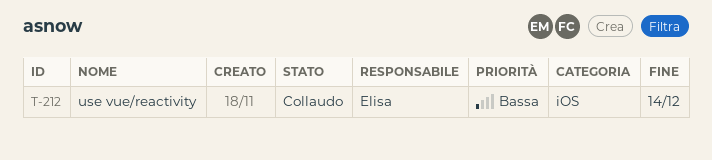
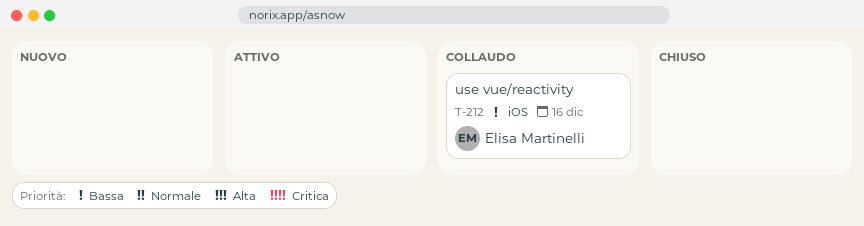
T-212, due: Dec 14 -> Dec 16

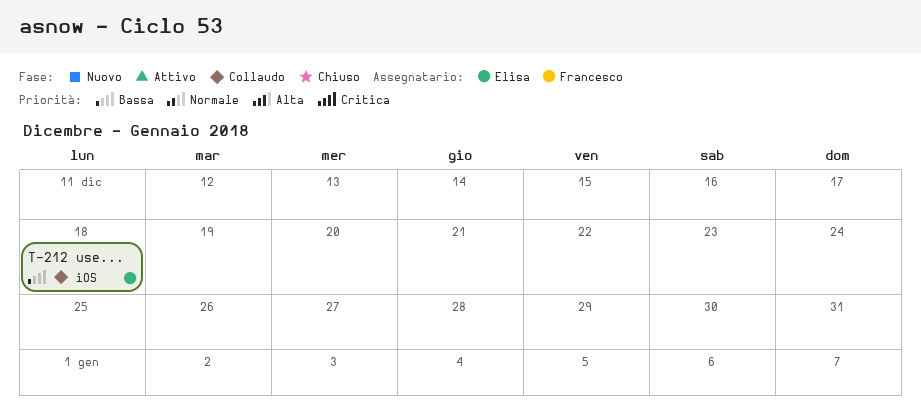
T-212, due: Dec 16 -> Dec 18

